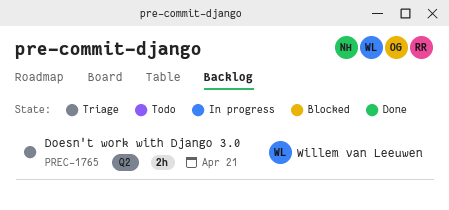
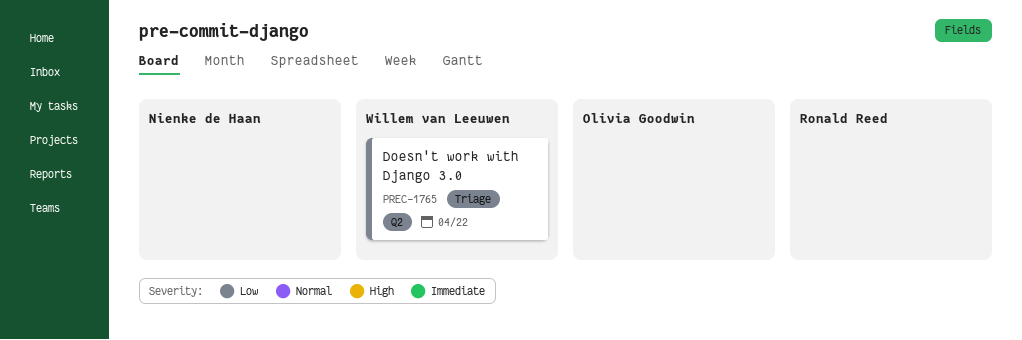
PREC-1765, due: Apr 21 -> Apr 22

